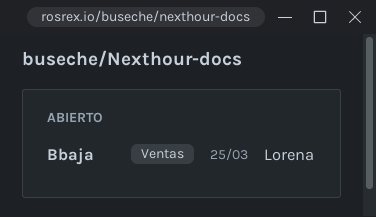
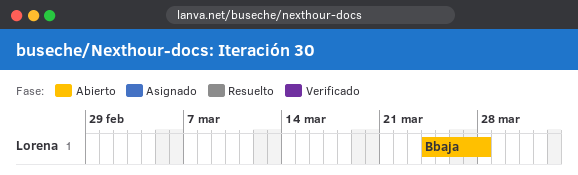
Bbaja, due: Mar 25 -> Mar 28

